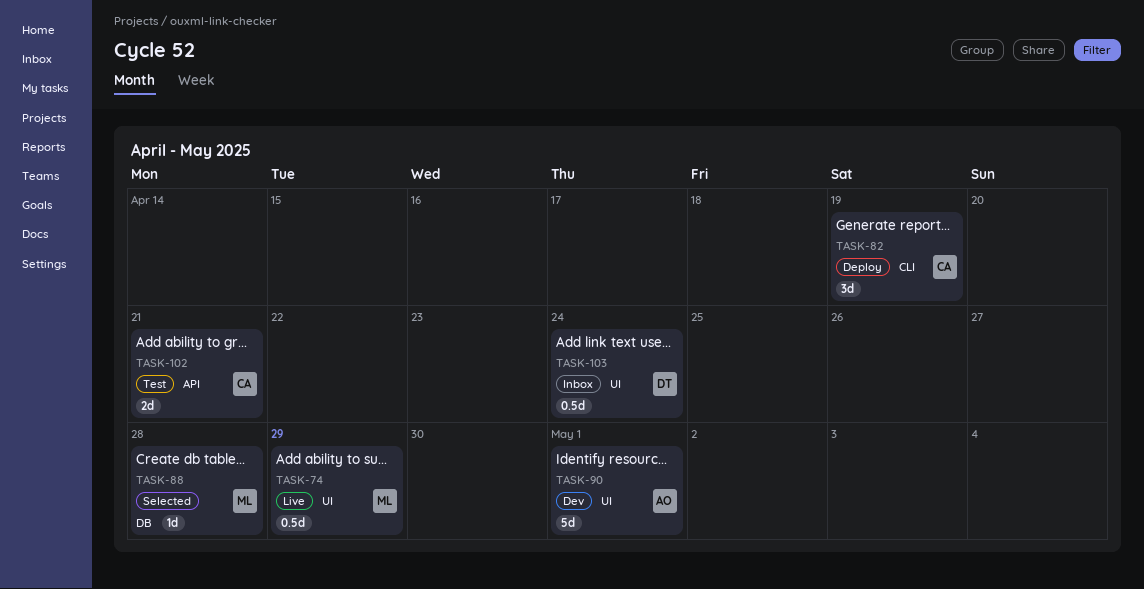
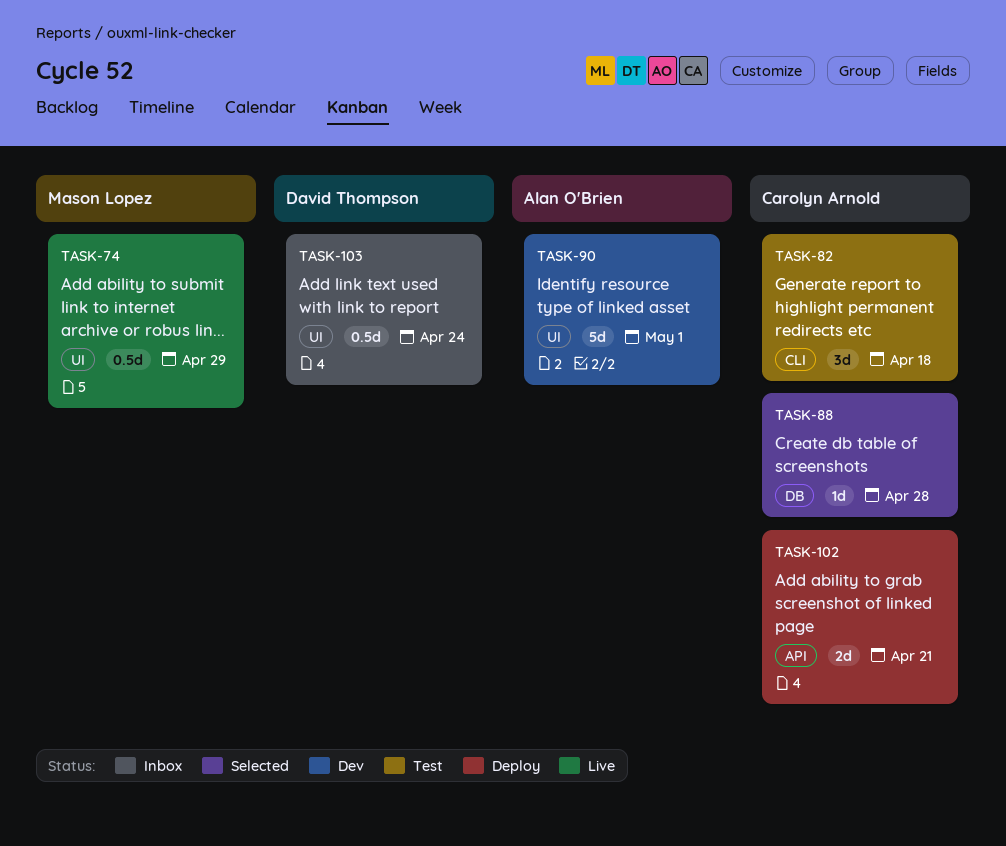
TASK-82, status: Deploy -> Test
TASK-82, due: Apr 19 -> Apr 18
TASK-88, owner: Mason Lopez -> Carolyn Arnold
TASK-102, status: Test -> Deploy

